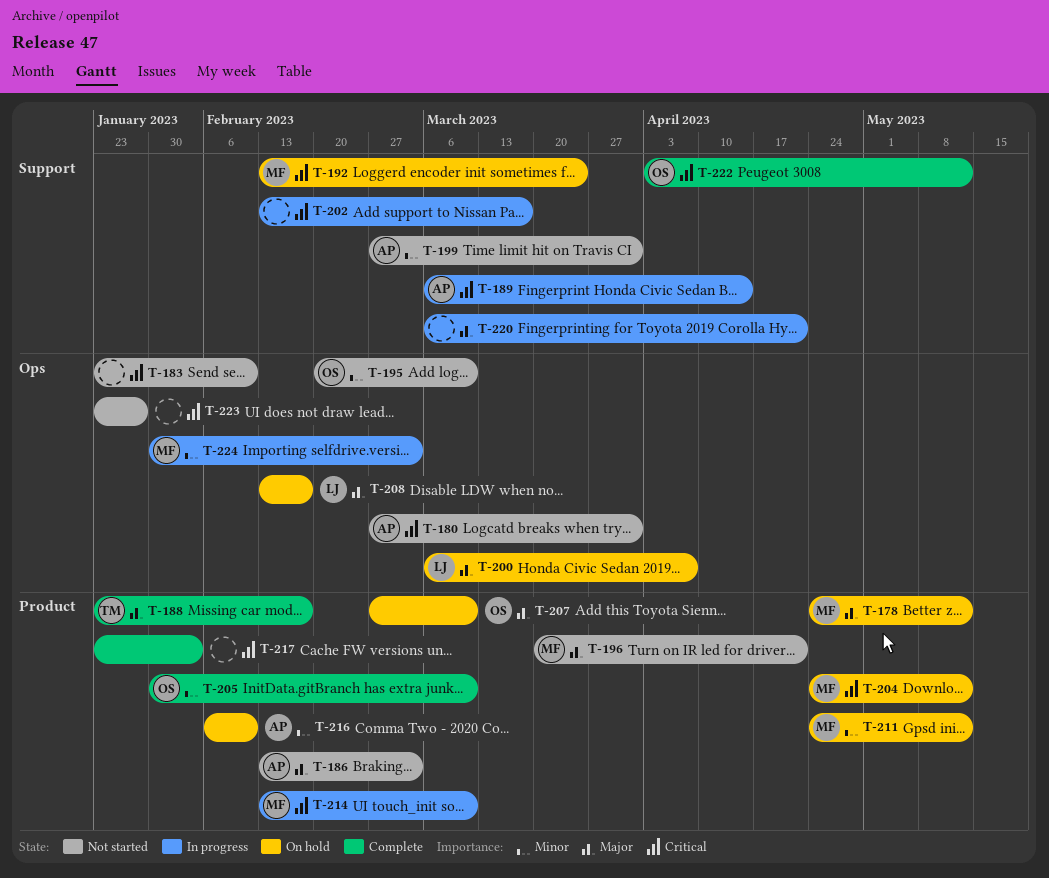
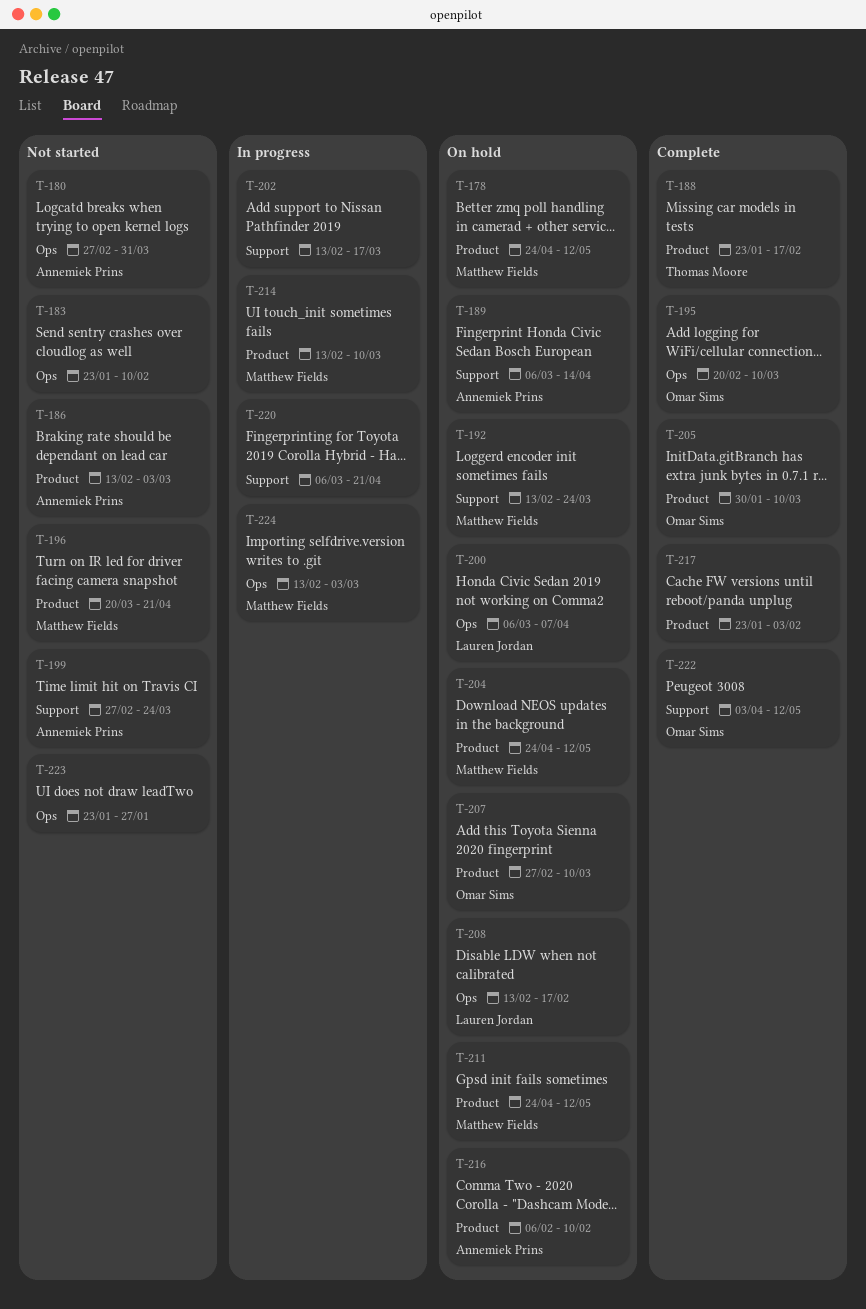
T-189, status: In progress -> On hold
T-195, status: Not started -> Complete
T-199, due: Mar 31 -> Mar 24
T-224, start: Jan 30 -> Feb 13

